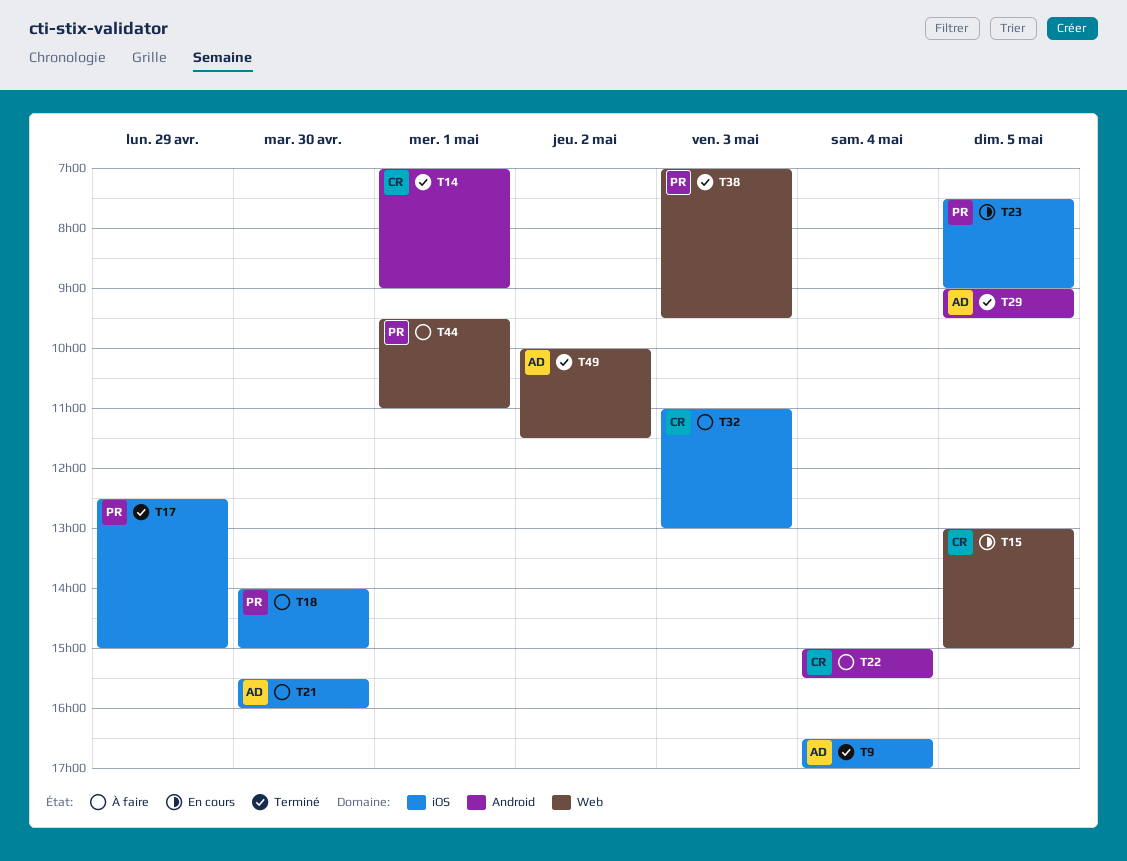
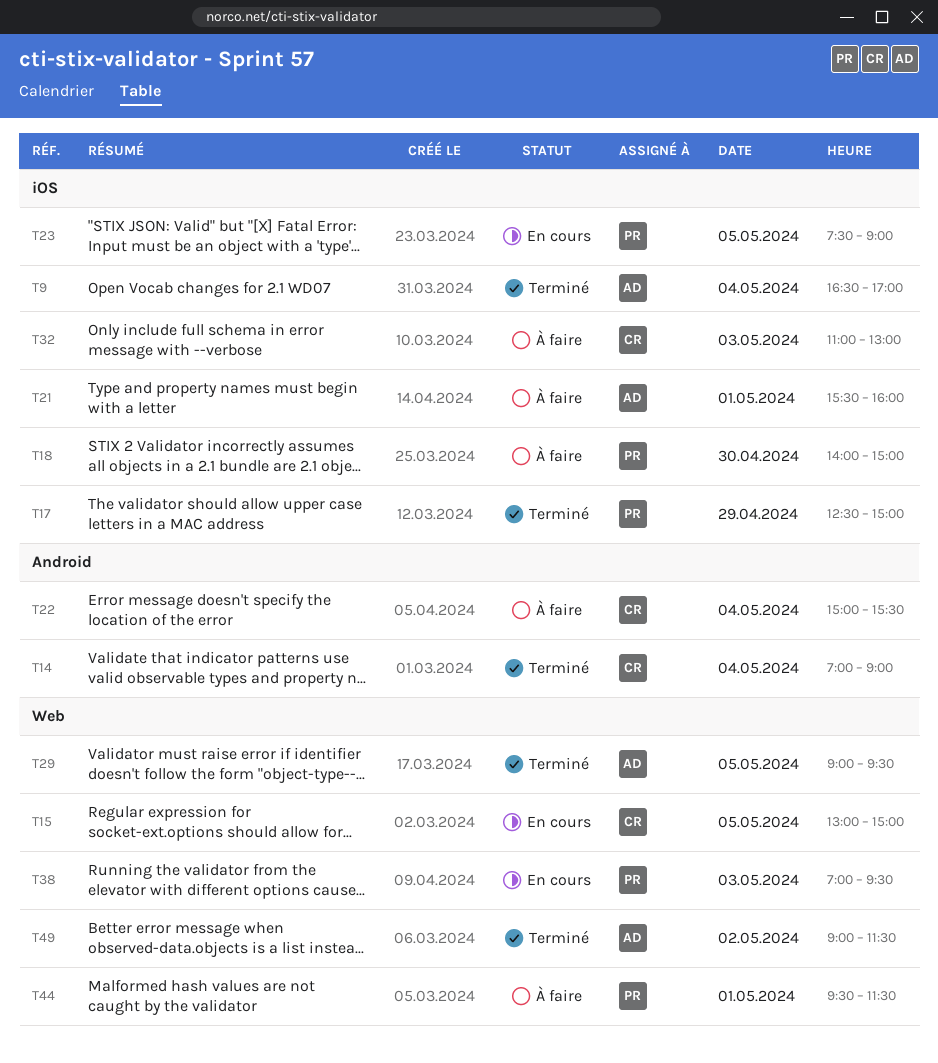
T14, day: May 1 -> May 4
T21, day: Apr 30 -> May 1
T29, label: Android -> Web
T38, status: Terminé -> En cours
T44, ends: 11:00 -> 11:30
T49, begins: 10:00 -> 09:00

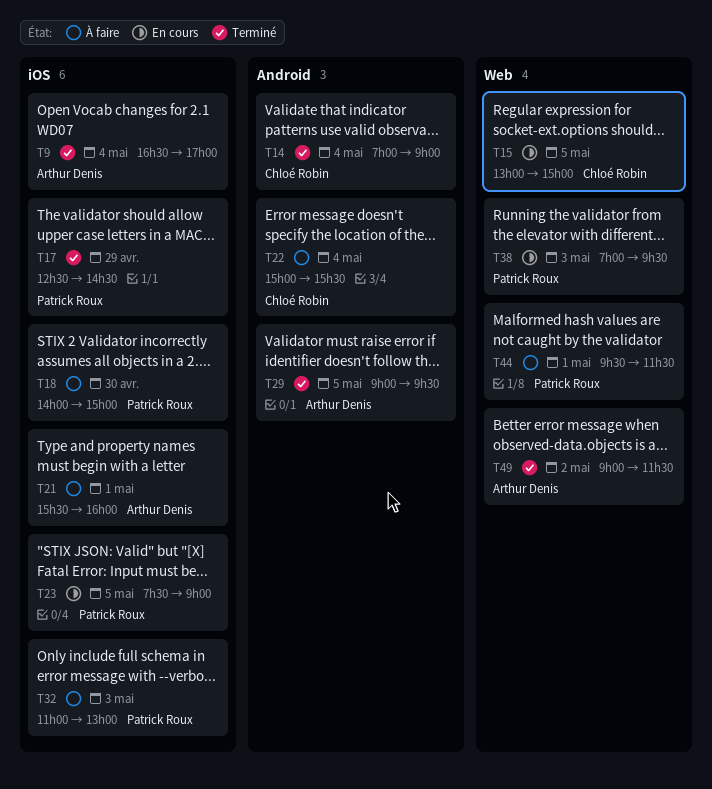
T17, ends: 15:00 -> 14:30
T29, label: Web -> Android
T32, owner: Chloé Robin -> Patrick Roux

